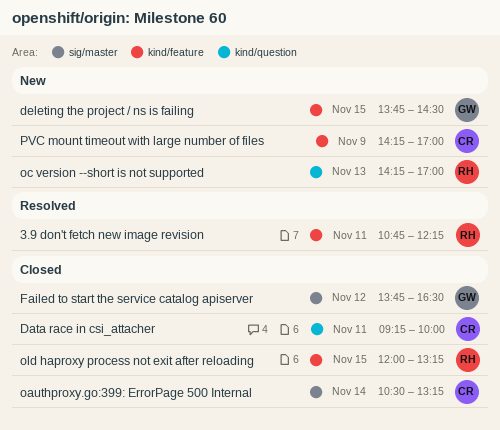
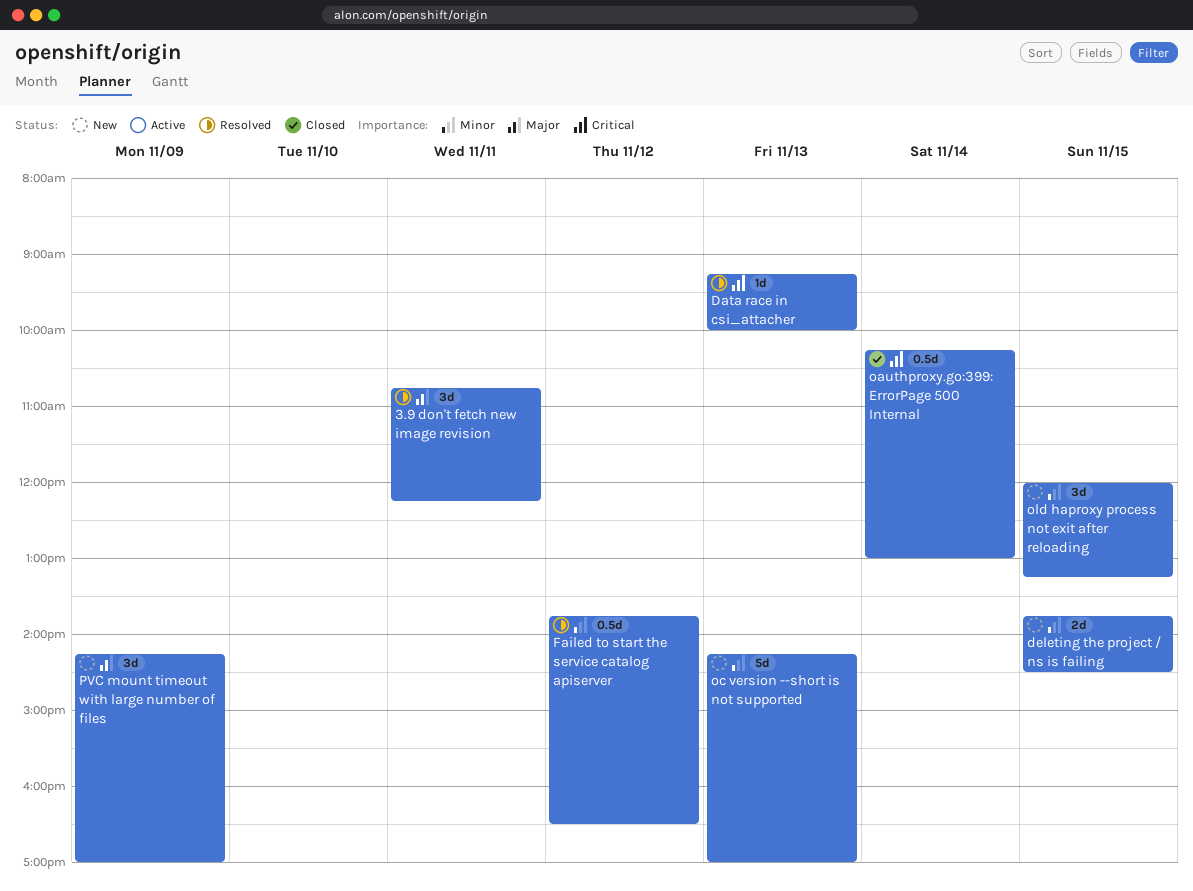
Data race in csi_attacher, status: Closed -> Resolved
Data race in csi_attacher, day: Nov 11 -> Nov 13
Failed to start the service catalog apiserver, status: Closed -> Resolved
oauthproxy.go:399: ErrorPage 500 Internal, begins: 10:30 -> 10:15
oauthproxy.go:399: ErrorPage 500 Internal, ends: 13:15 -> 13:00
old haproxy process not exit after reloading, status: Closed -> New

